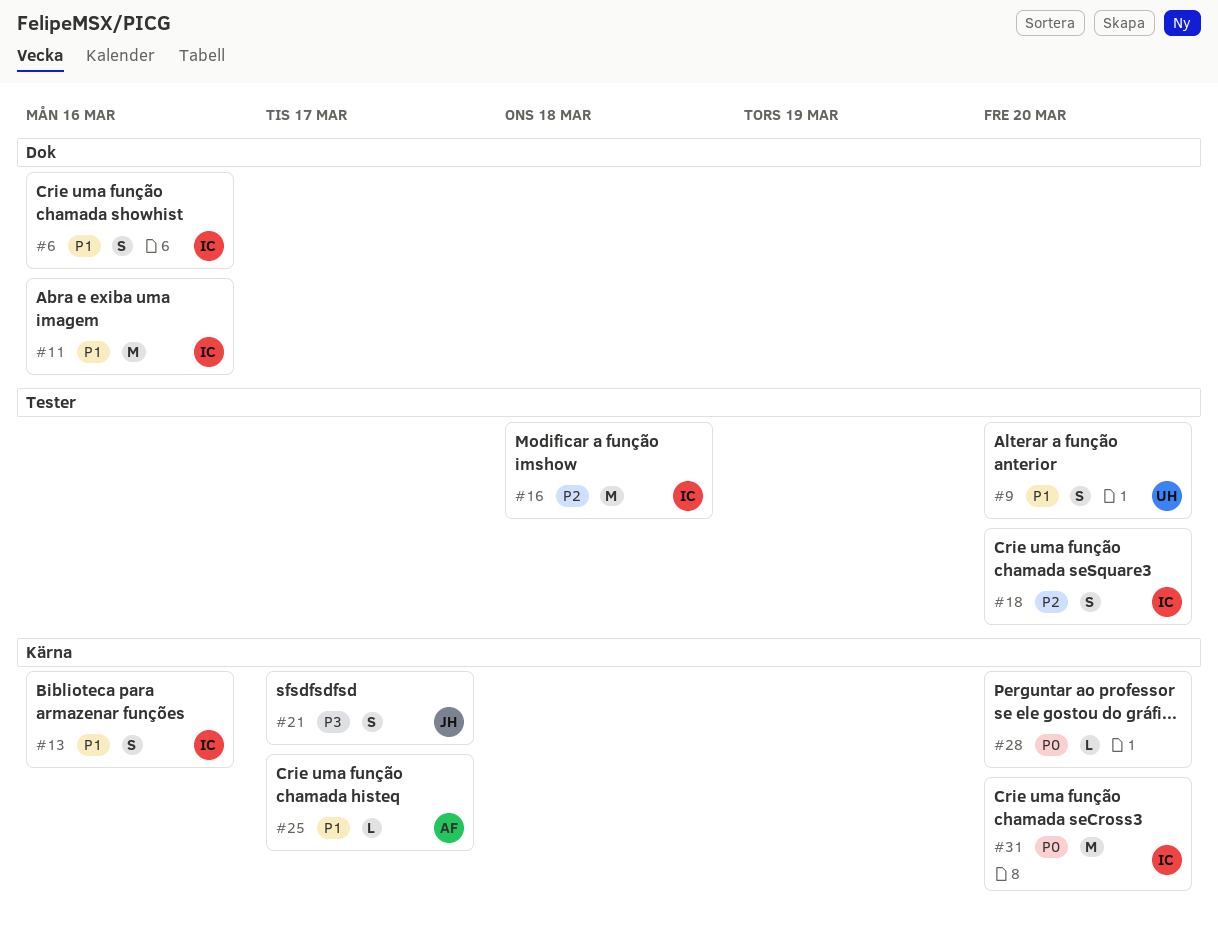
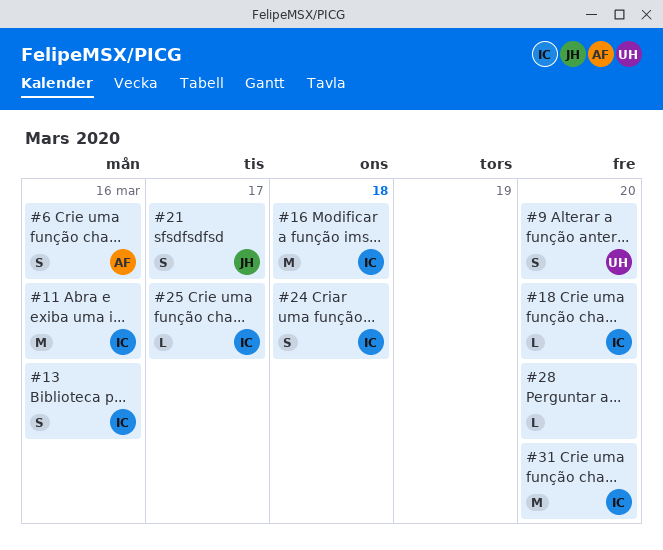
#6, owner: IC -> AF
#18, estimate: S -> L
#24: none -> present
#25, owner: AF -> IC

